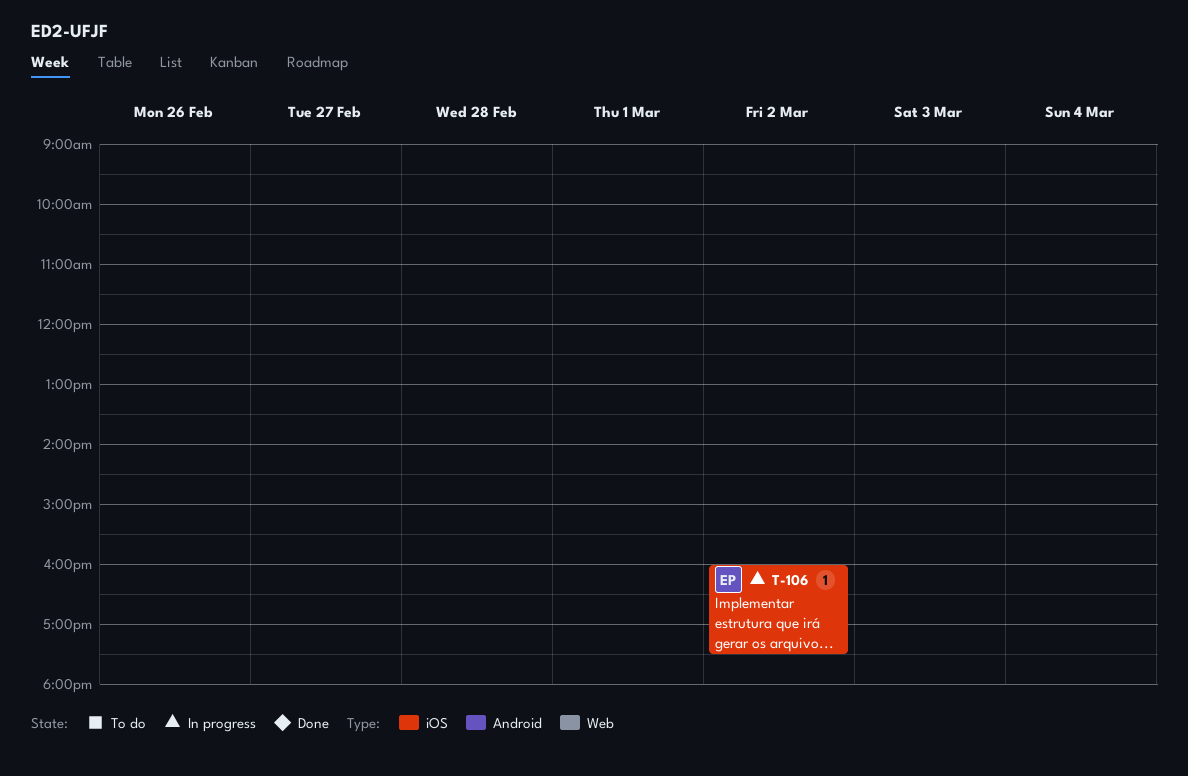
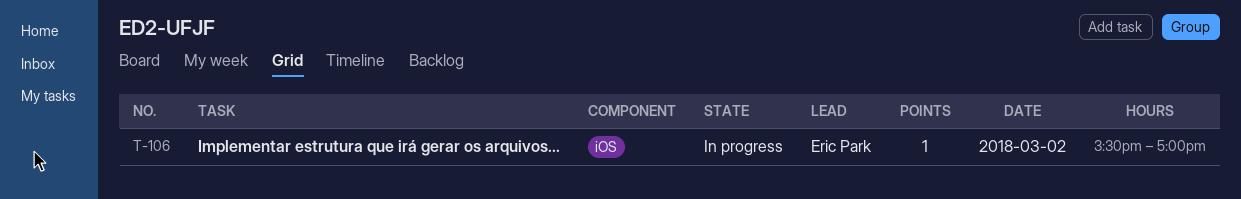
T-106, begins: 16:00 -> 15:30
T-106, ends: 17:30 -> 17:00

